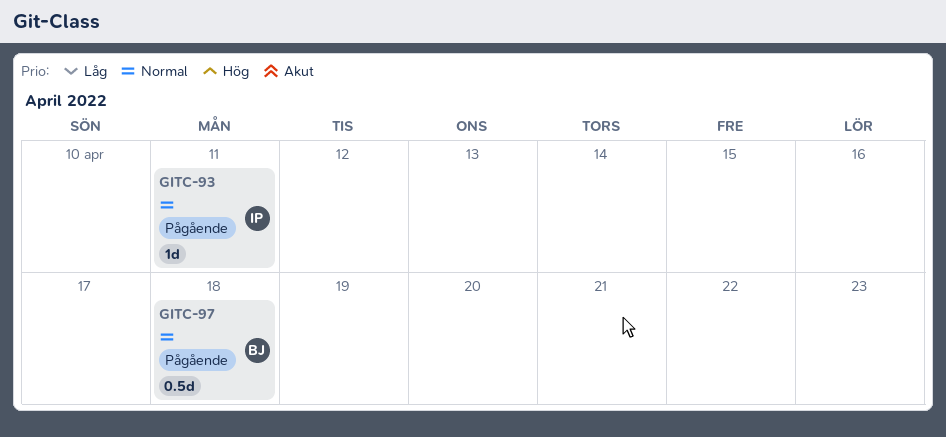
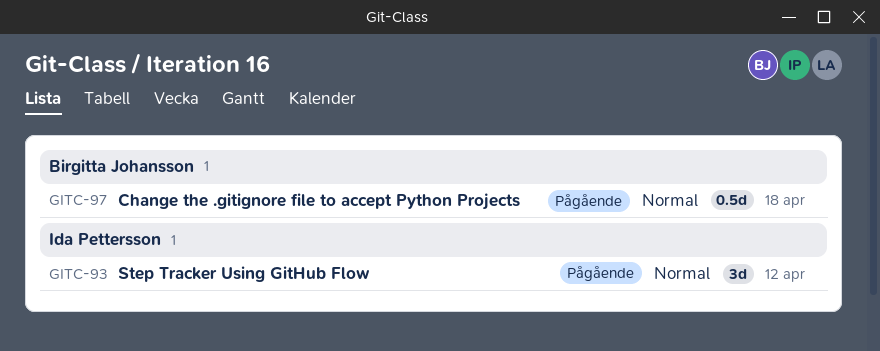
GITC-93, estimate: 1d -> 3d
GITC-93, due: Apr 11 -> Apr 12

